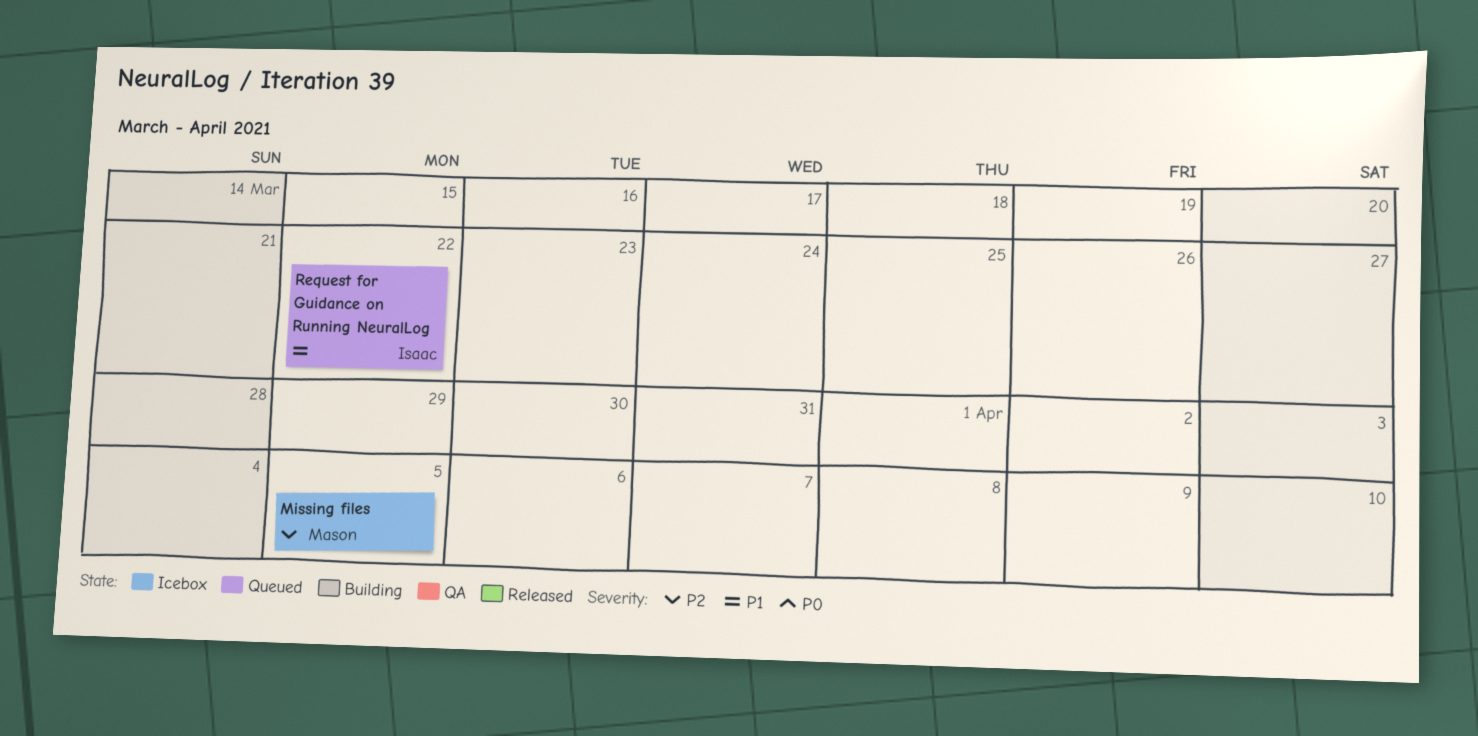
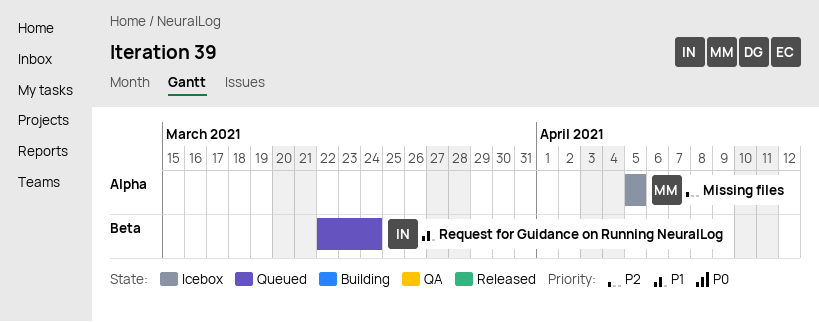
Request for Guidance on Running NeuralLog, due: Mar 22 -> Mar 24

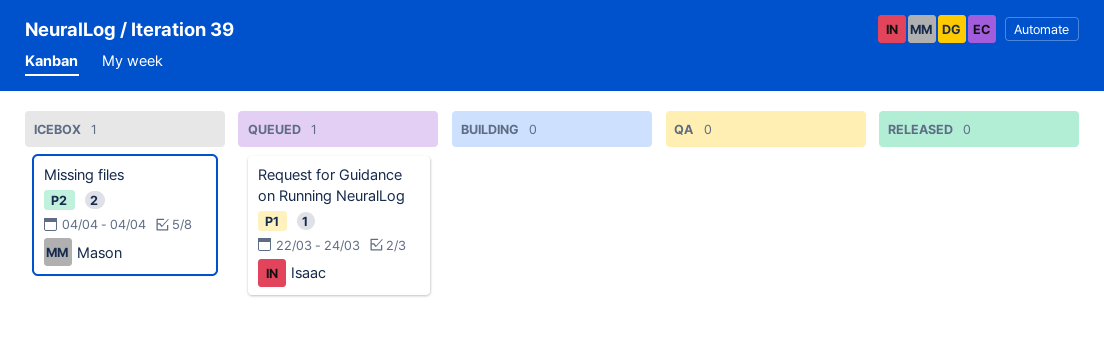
Missing files, start: Apr 5 -> Apr 4
Missing files, due: Apr 5 -> Apr 4

